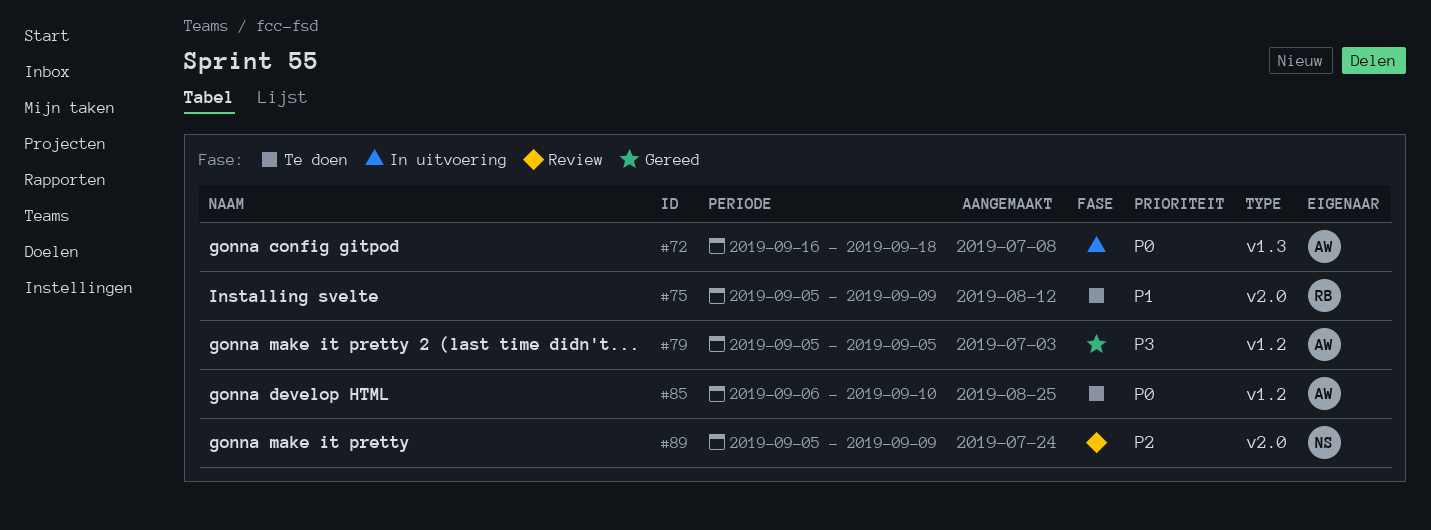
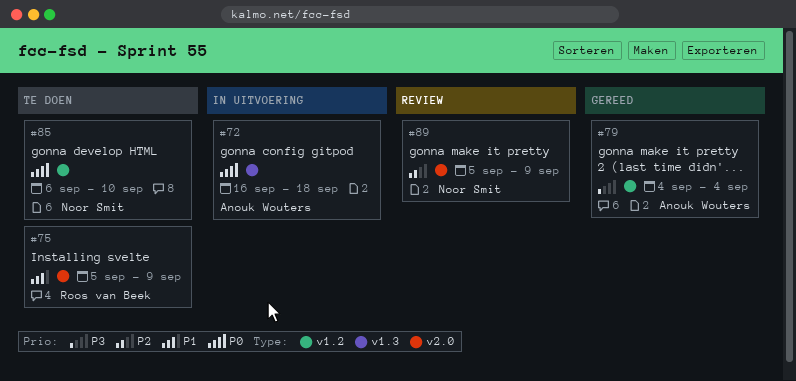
#79, start: Sep 5 -> Sep 4
#79, due: Sep 5 -> Sep 4
#85, owner: Anouk Wouters -> Noor Smit

